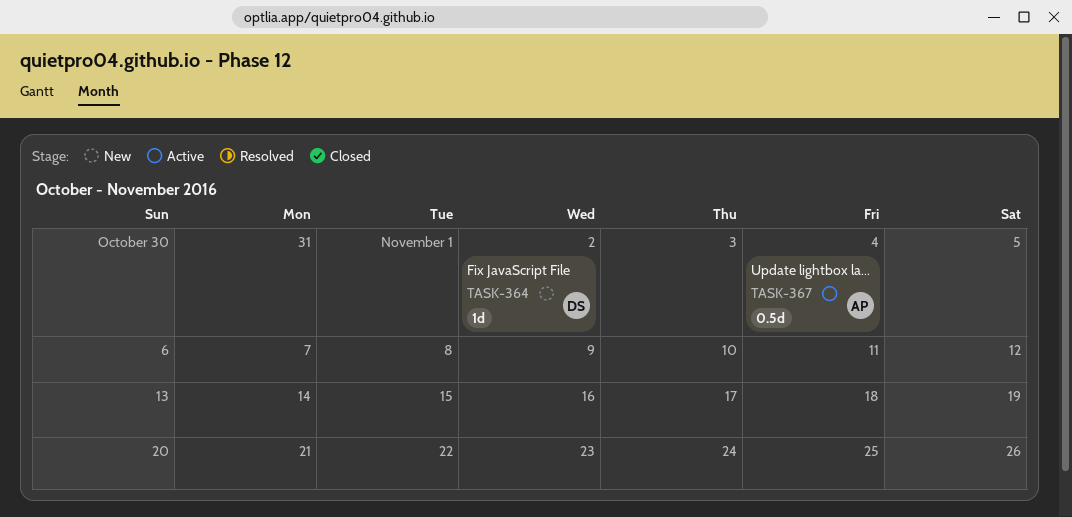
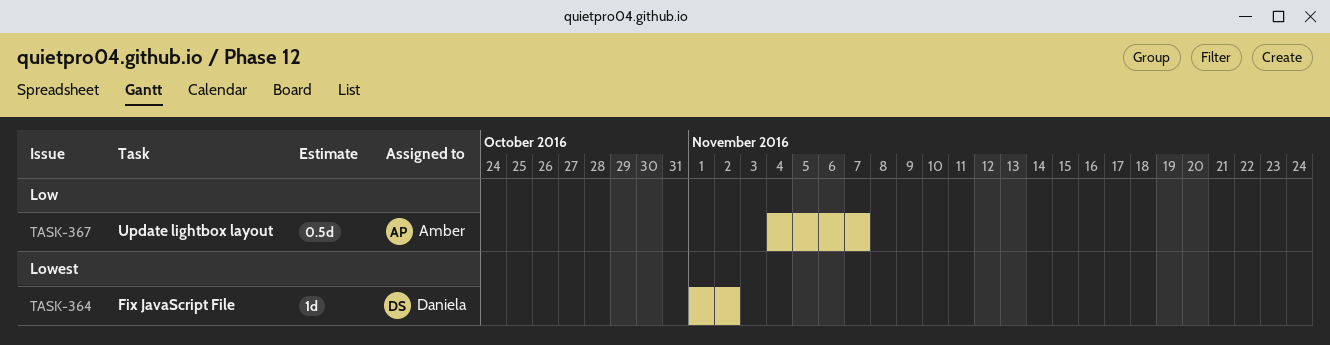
TASK-367, due: Nov 4 -> Nov 7

